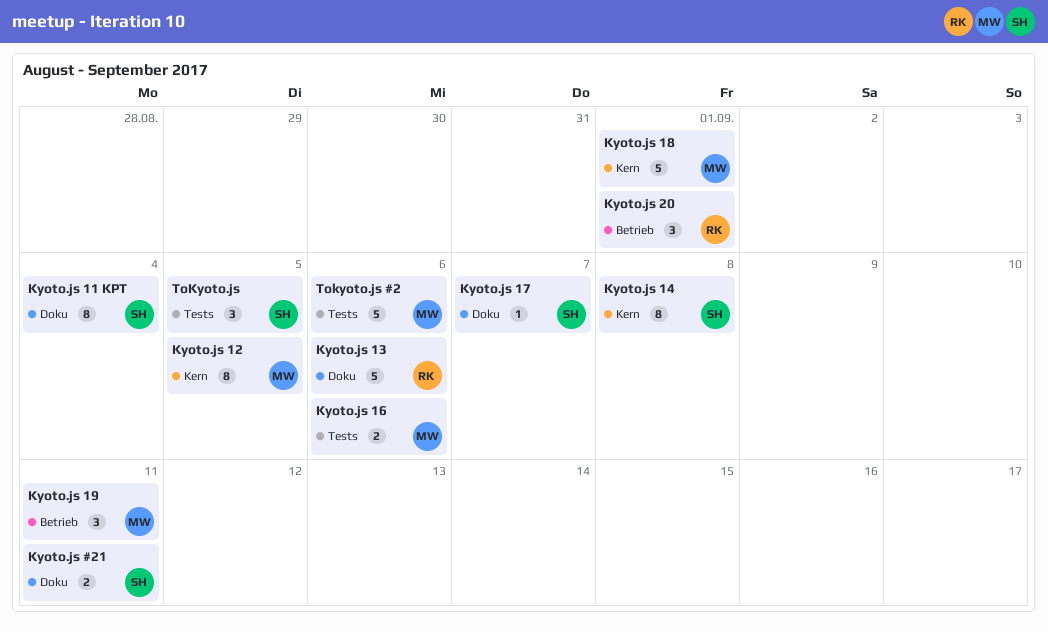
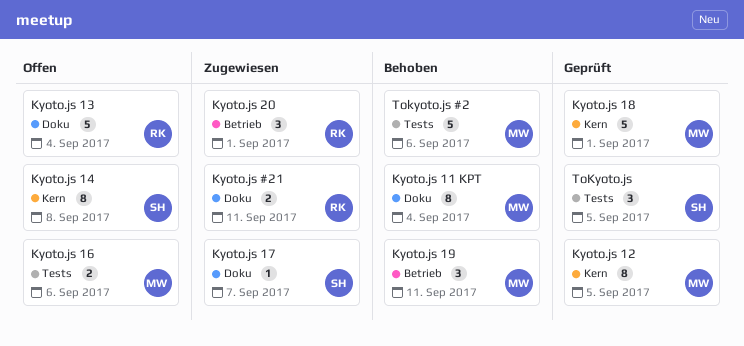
Kyoto.js #21, owner: SH -> RK
Kyoto.js 11 KPT, owner: SH -> MW
Kyoto.js 13, due: Sep 6 -> Sep 4

